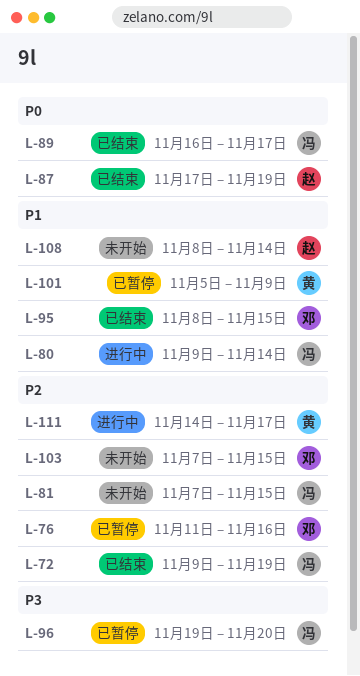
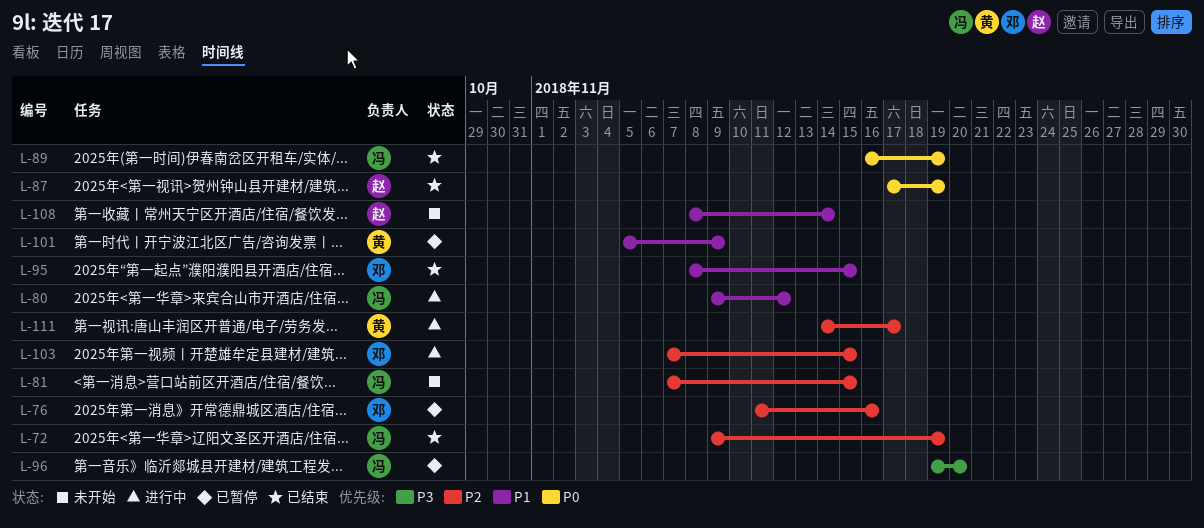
L-80, due: Nov 14 -> Nov 12
L-89, due: Nov 17 -> Nov 19
L-103, status: 未开始 -> 进行中

